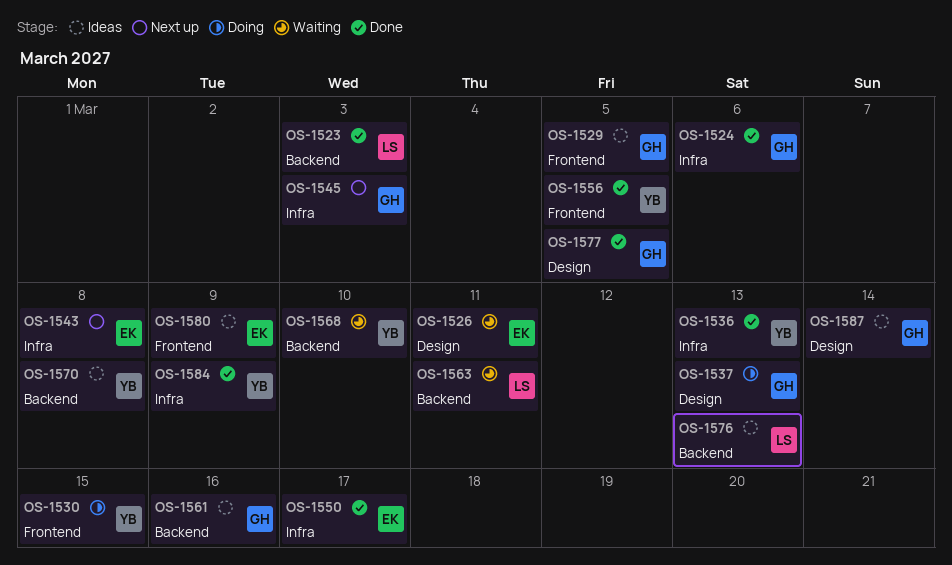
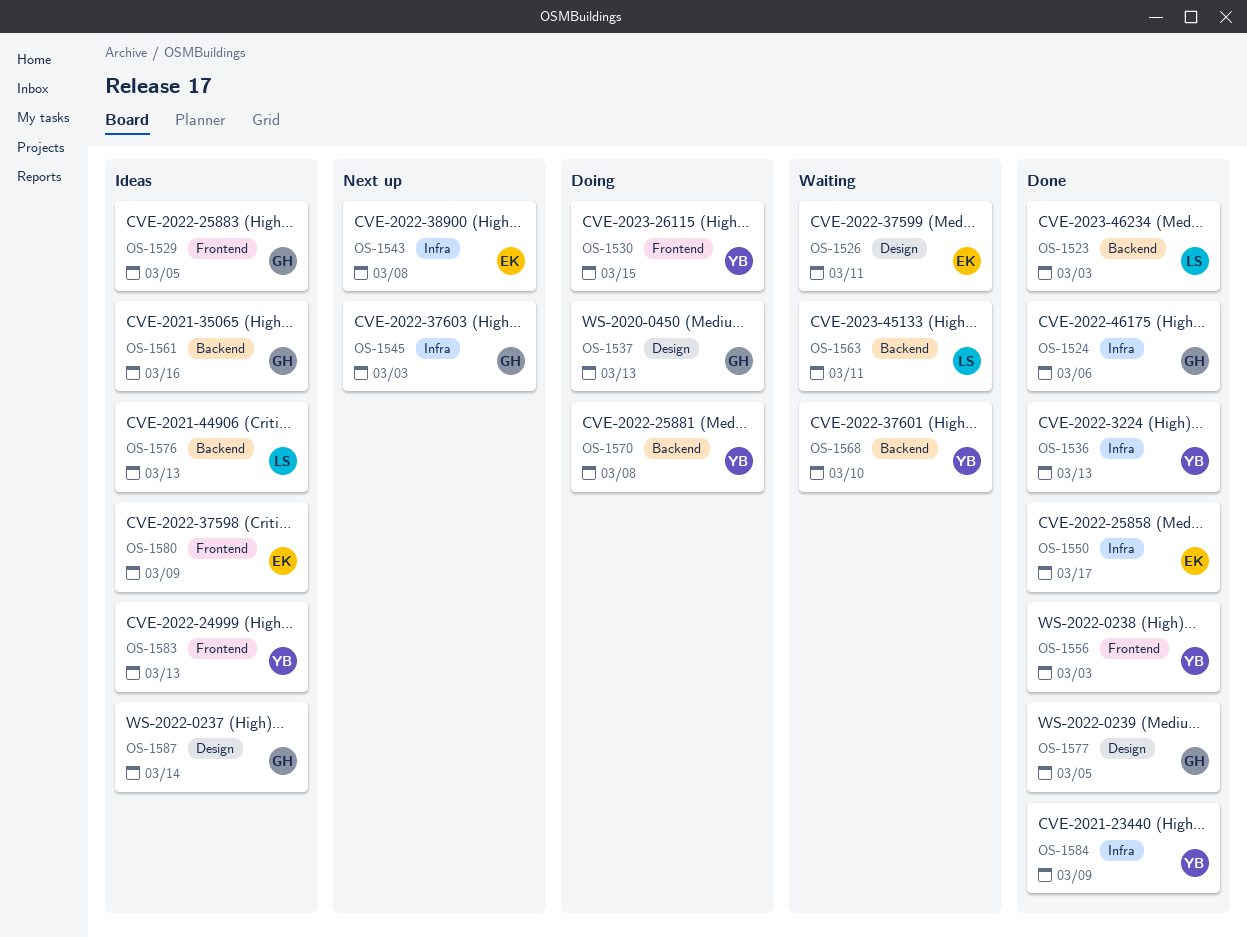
OS-1556, due: Mar 5 -> Mar 3
OS-1570, status: Ideas -> Doing
OS-1583: none -> present

